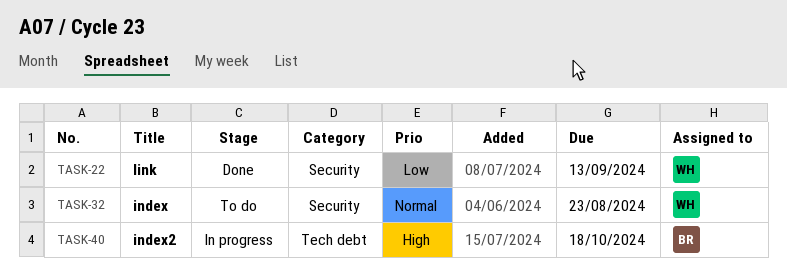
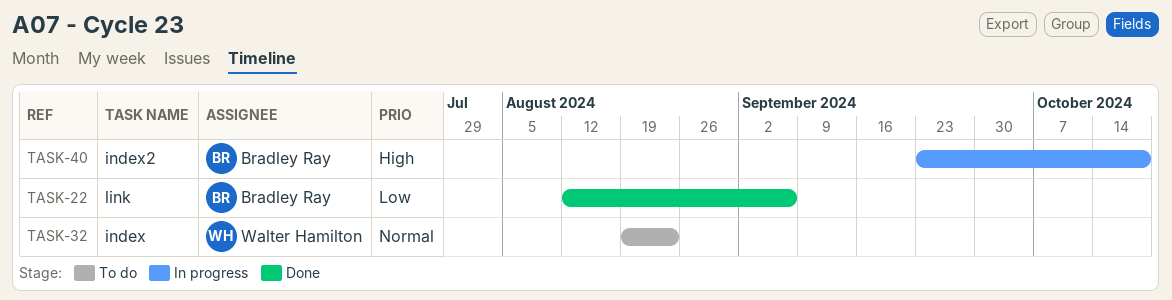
TASK-22, owner: Walter Hamilton -> Bradley Ray
TASK-22, due: Sep 13 -> Sep 6

